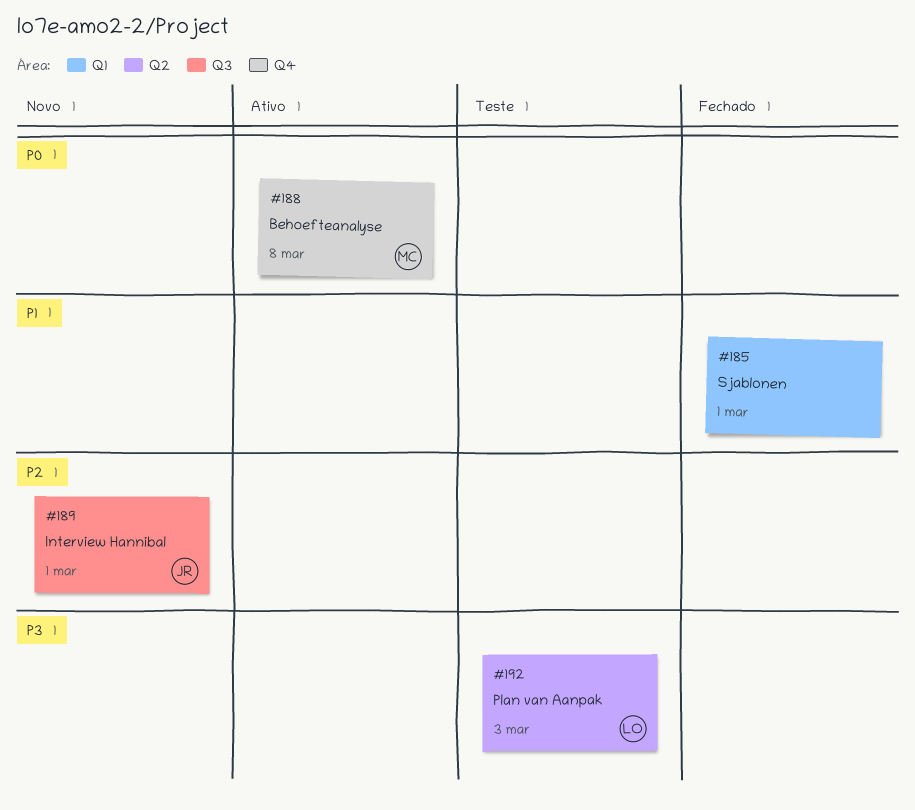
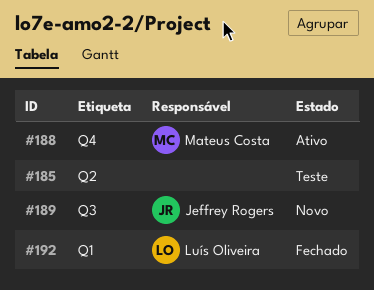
#185, status: Fechado -> Teste
#185, label: Q1 -> Q2
#192, status: Teste -> Fechado
#192, label: Q2 -> Q1

